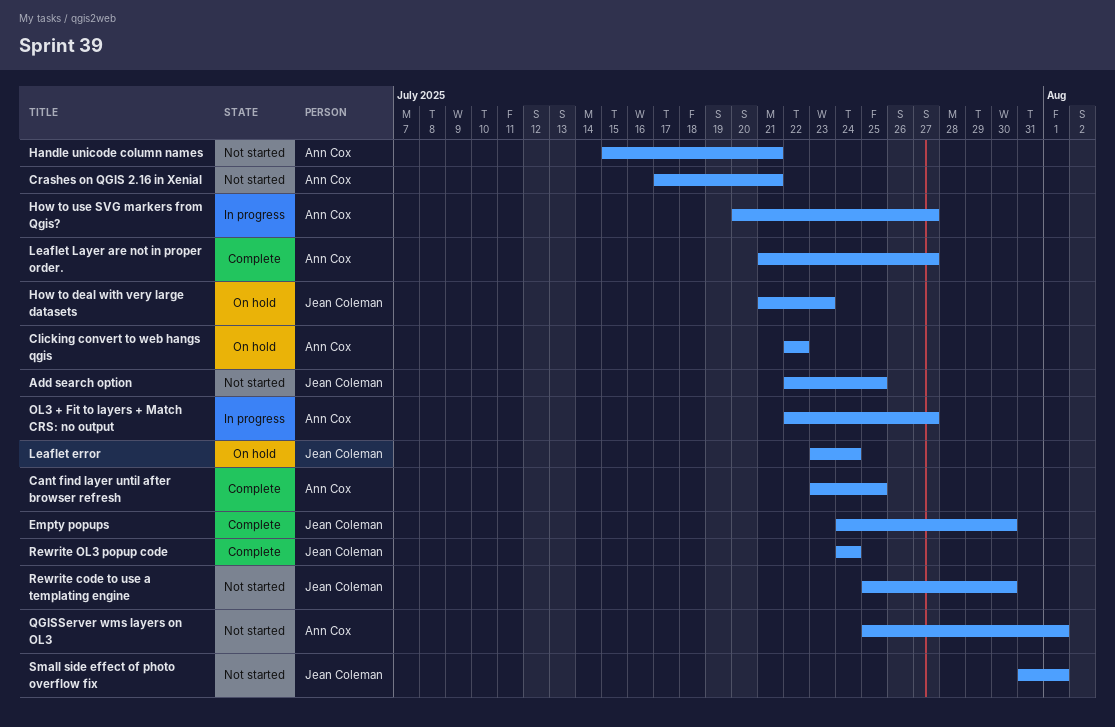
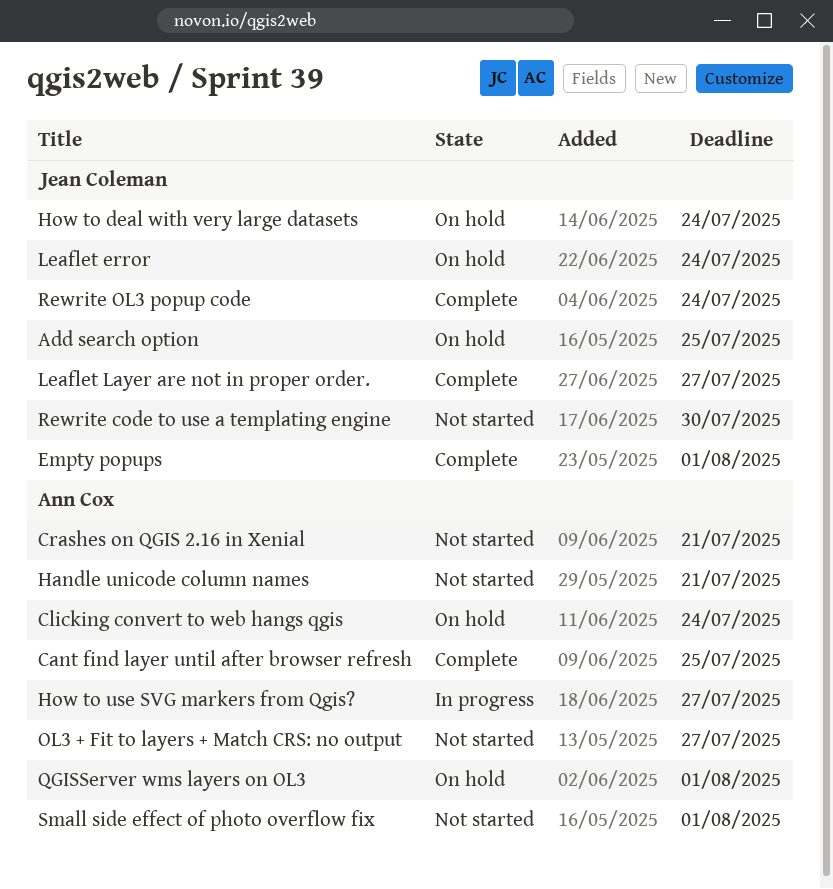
Add search option, status: Not started -> On hold
Clicking convert to web hangs qgis, due: Jul 22 -> Jul 24
Empty popups, due: Jul 30 -> Aug 1
How to deal with very large datasets, due: Jul 23 -> Jul 24
Leaflet Layer are not in proper order., owner: Ann Cox -> Jean Coleman
OL3 + Fit to layers + Match CRS: no output, status: In progress -> Not started
QGISServer wms layers on OL3, status: Not started -> On hold
Small side effect of photo overflow fix, owner: Jean Coleman -> Ann Cox

